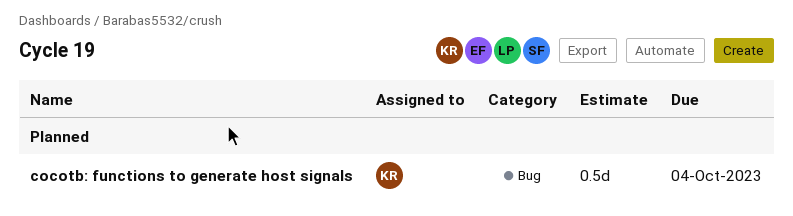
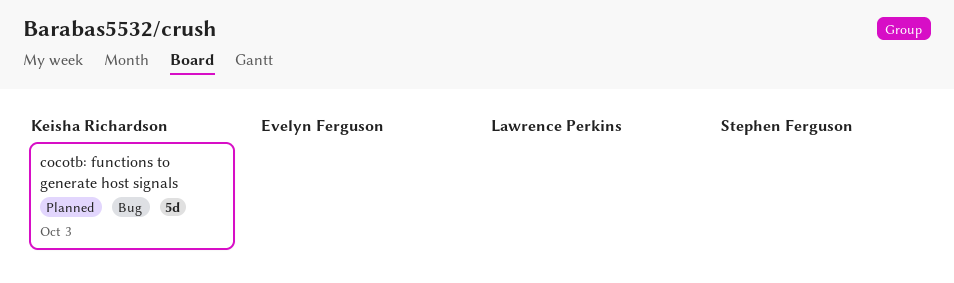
cocotb: functions to generate host signals, estimate: 0.5d -> 5d
cocotb: functions to generate host signals, due: Oct 4 -> Oct 3

